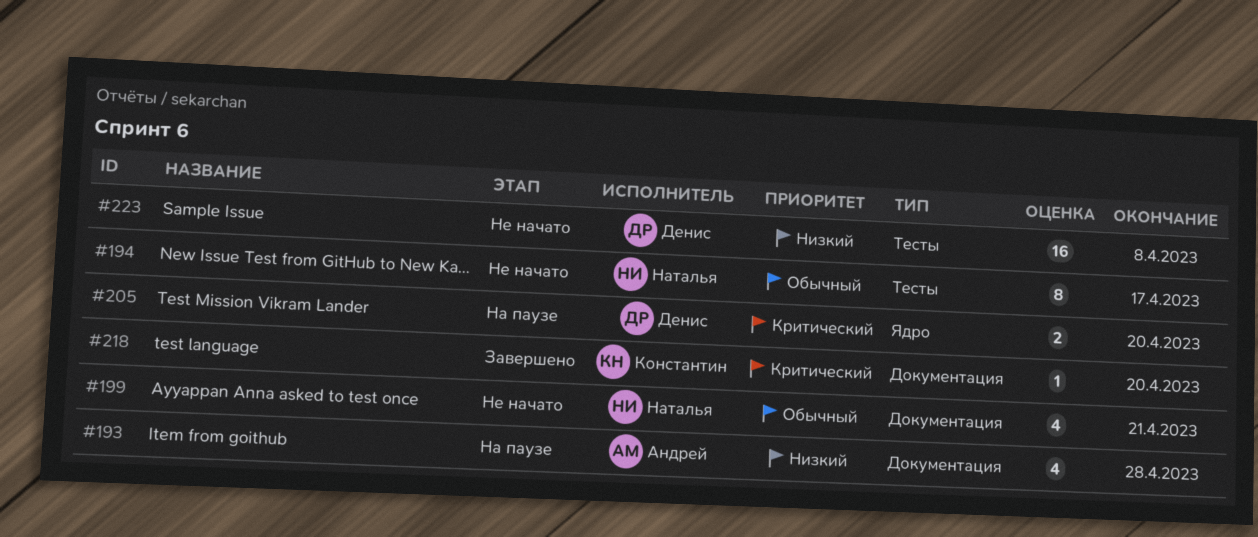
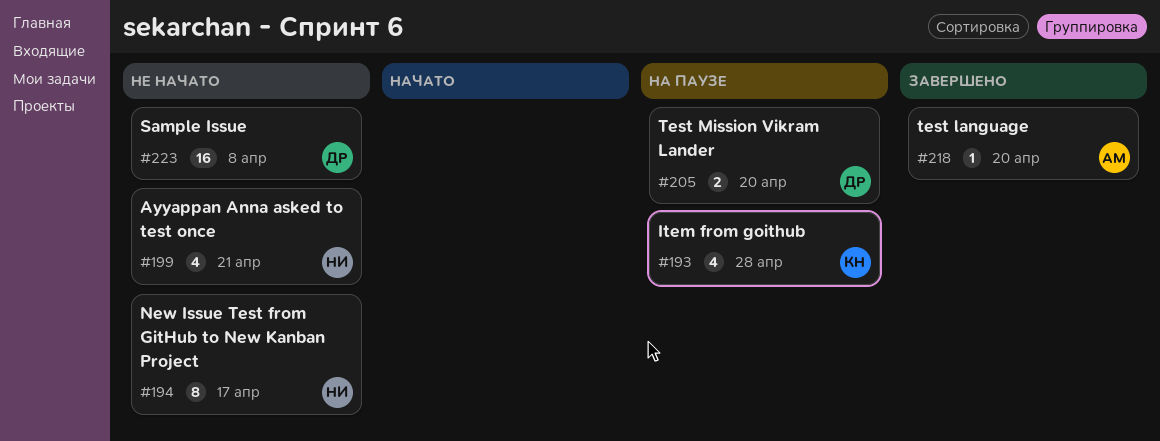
#193, owner: Андрей -> Константин
#218, owner: Константин -> Андрей

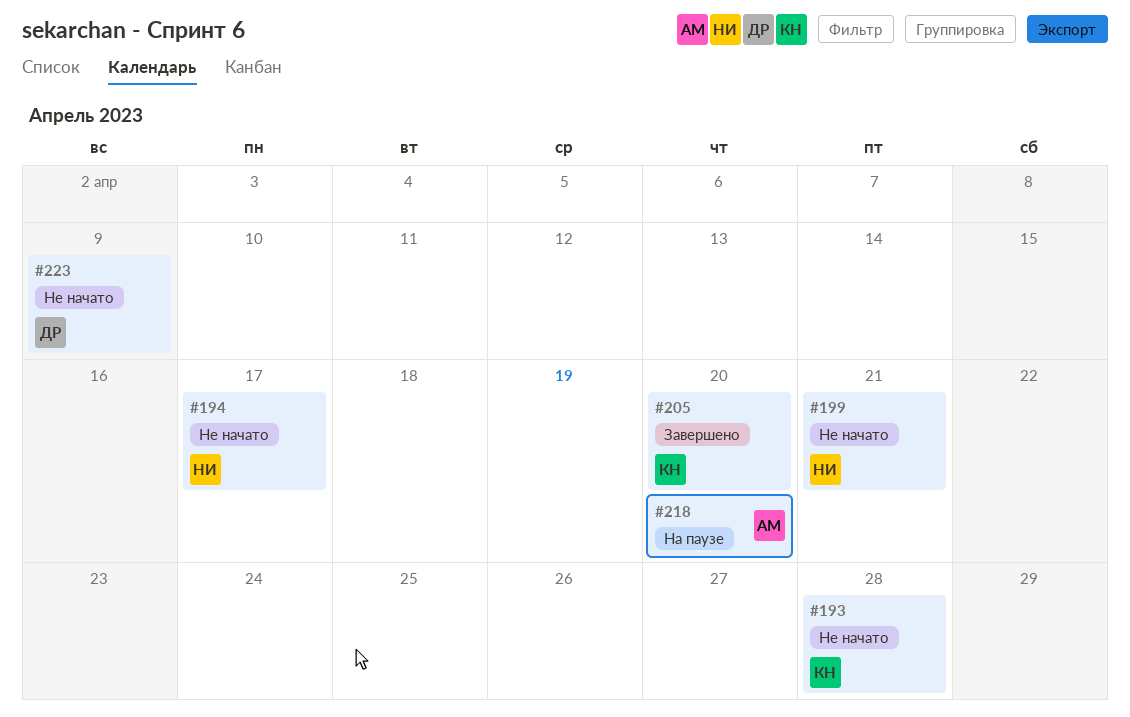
#193, status: На паузе -> Не начато
#205, status: На паузе -> Завершено
#205, owner: ДР -> КН
#218, status: Завершено -> На паузе
#223, due: Apr 8 -> Apr 9

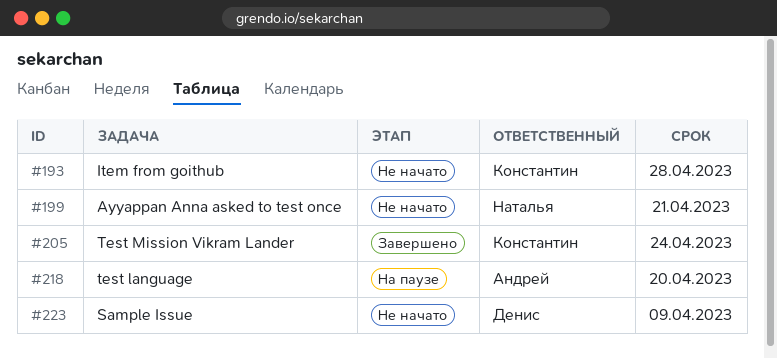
#194: present -> none
#205, due: Apr 20 -> Apr 24

